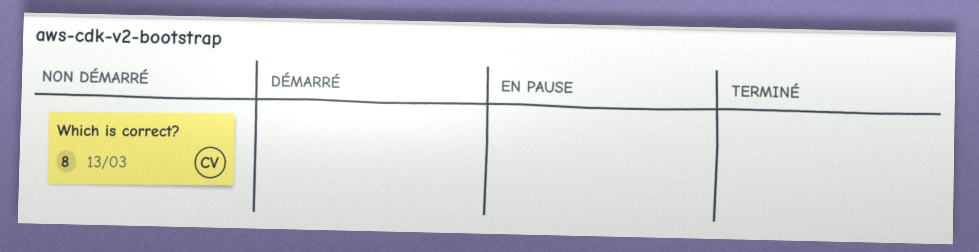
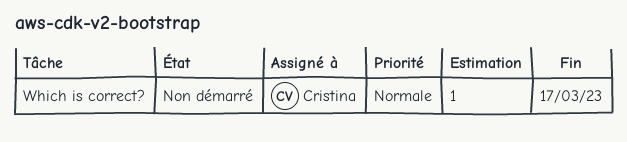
Which is correct?, estimate: 8 -> 1
Which is correct?, due: Mar 13 -> Mar 17

